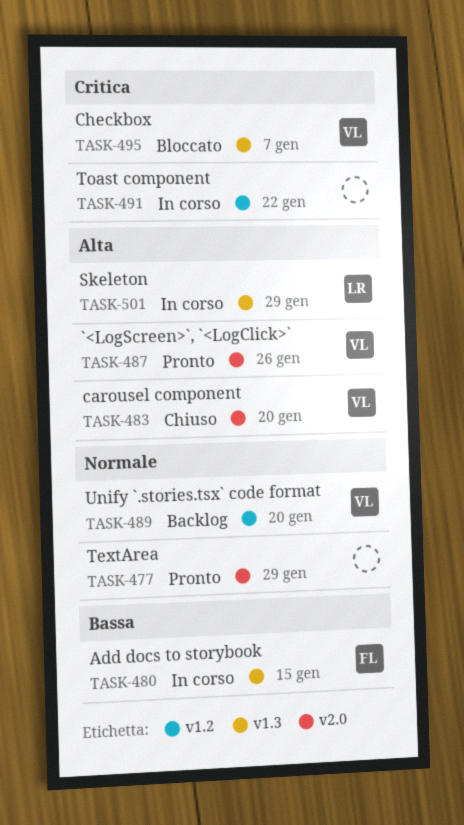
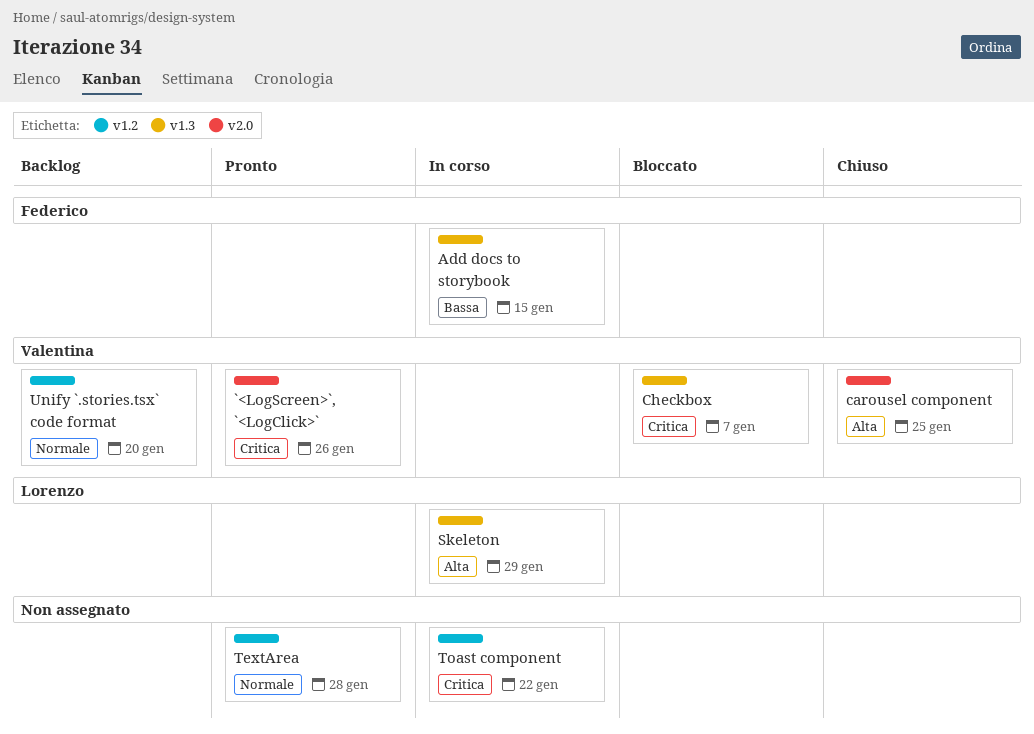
`<LogScreen>`, `<LogClick>`, priority: Alta -> Critica
carousel component, due: Jan 20 -> Jan 25
TextArea, label: v2.0 -> v1.2
TextArea, due: Jan 29 -> Jan 28

